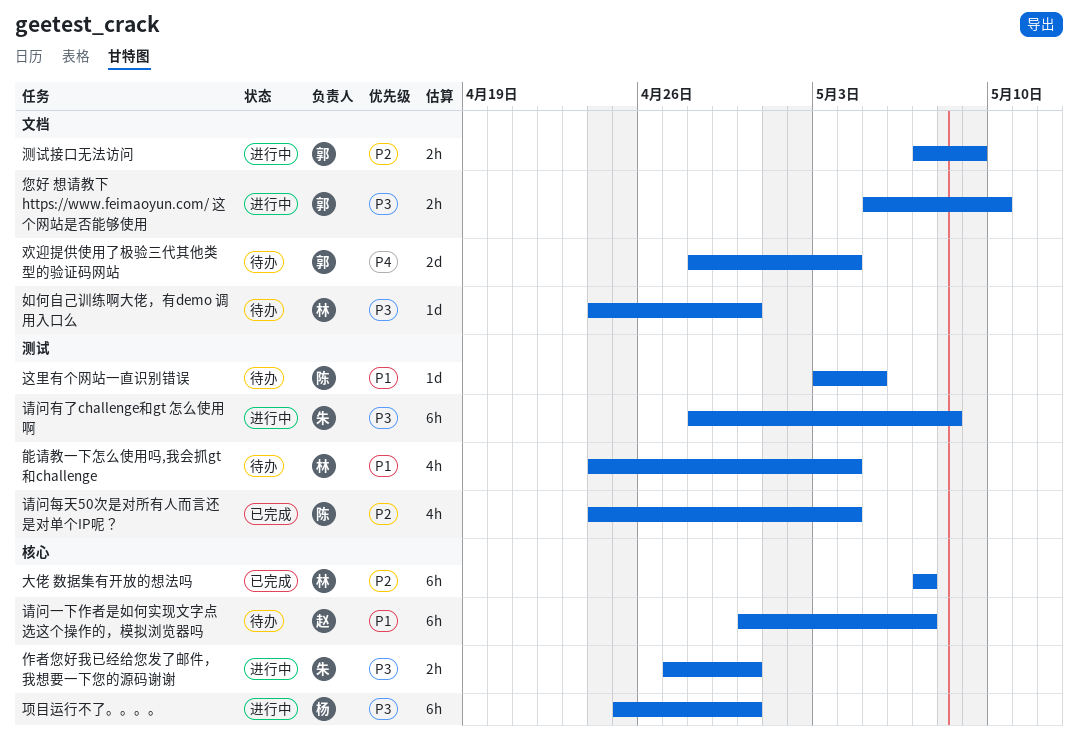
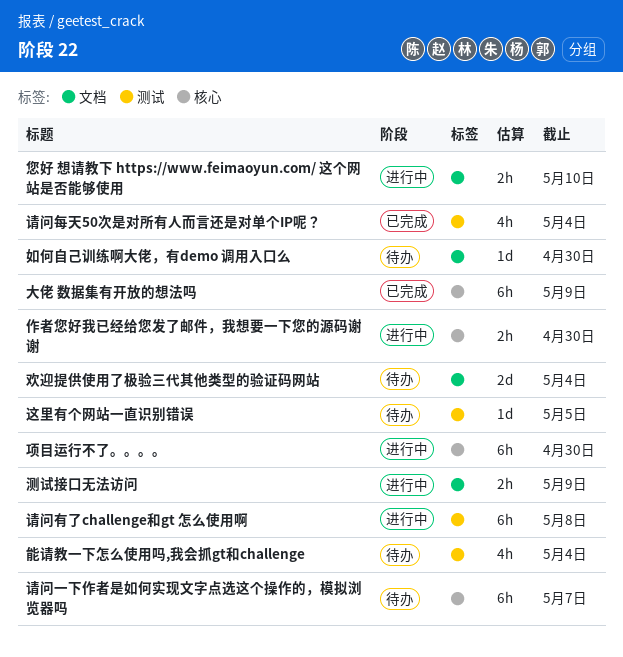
大佬 数据集有开放的想法吗, due: May 7 -> May 9

